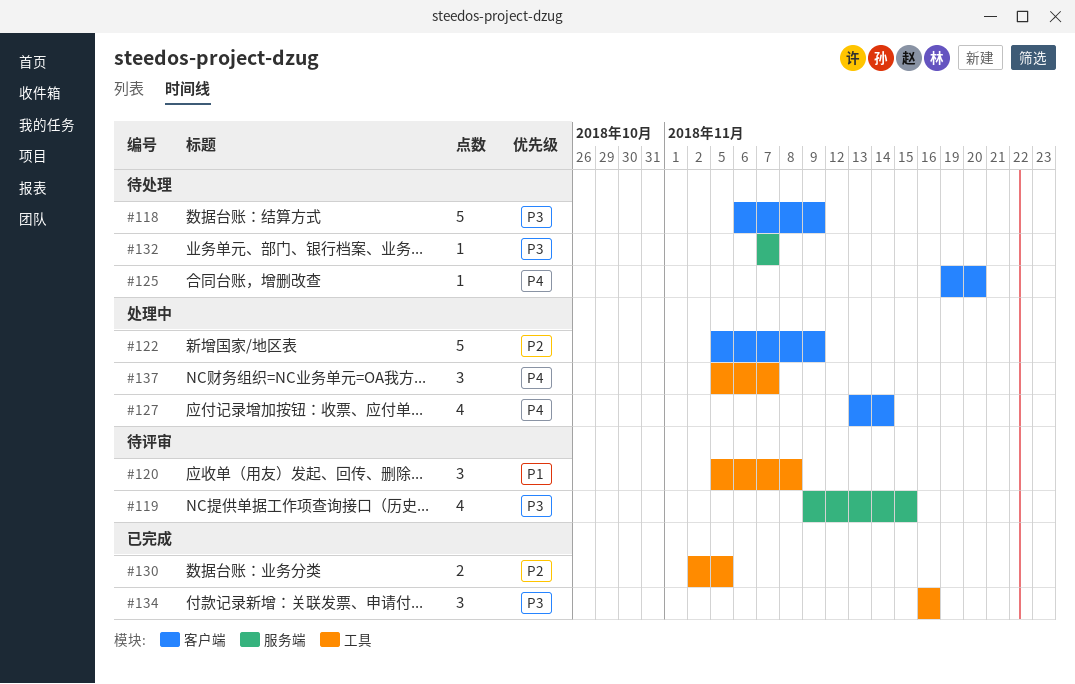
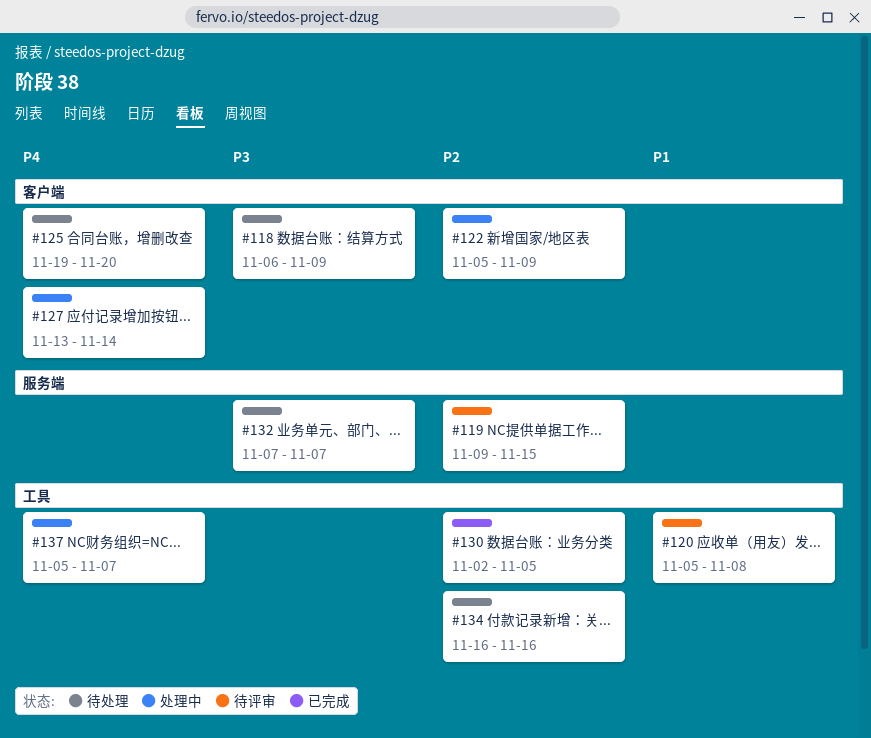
#119, priority: P3 -> P2
#134, status: 已完成 -> 待处理
#134, priority: P3 -> P2

